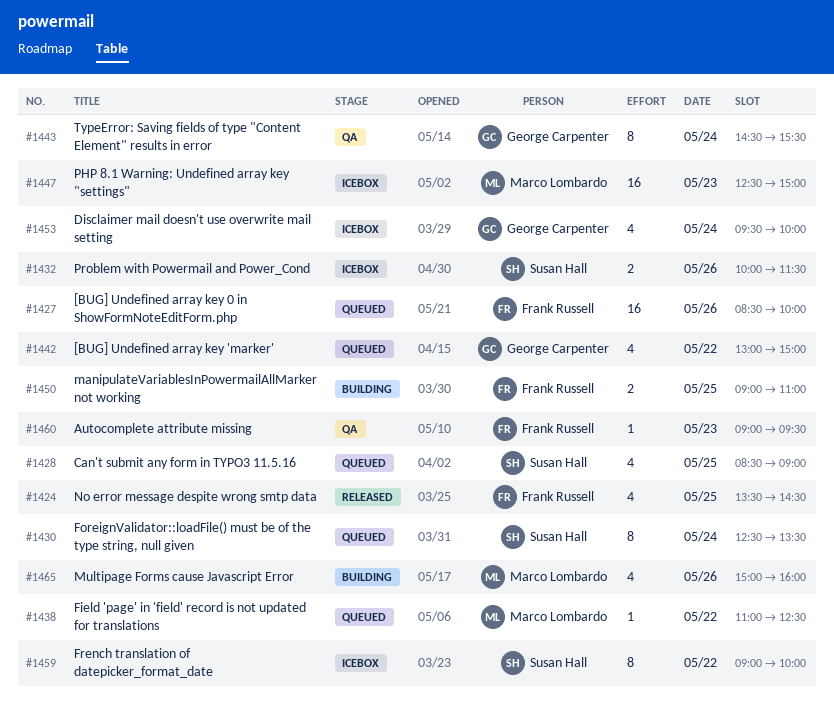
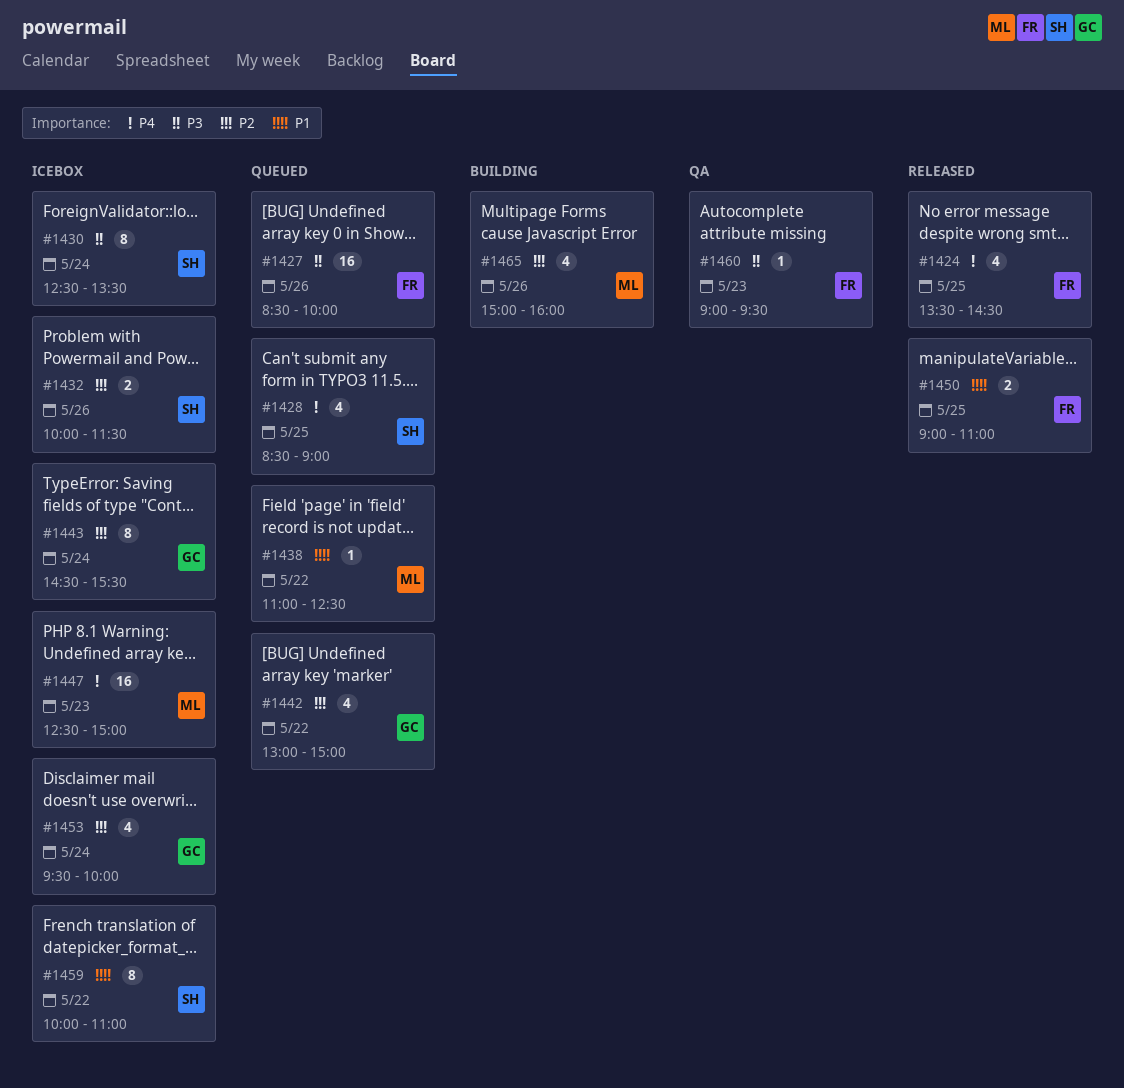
#1430, status: Queued -> Icebox
#1443, status: QA -> Icebox
#1450, status: Building -> Released
#1459, begins: 09:00 -> 10:00
#1459, ends: 10:00 -> 11:00

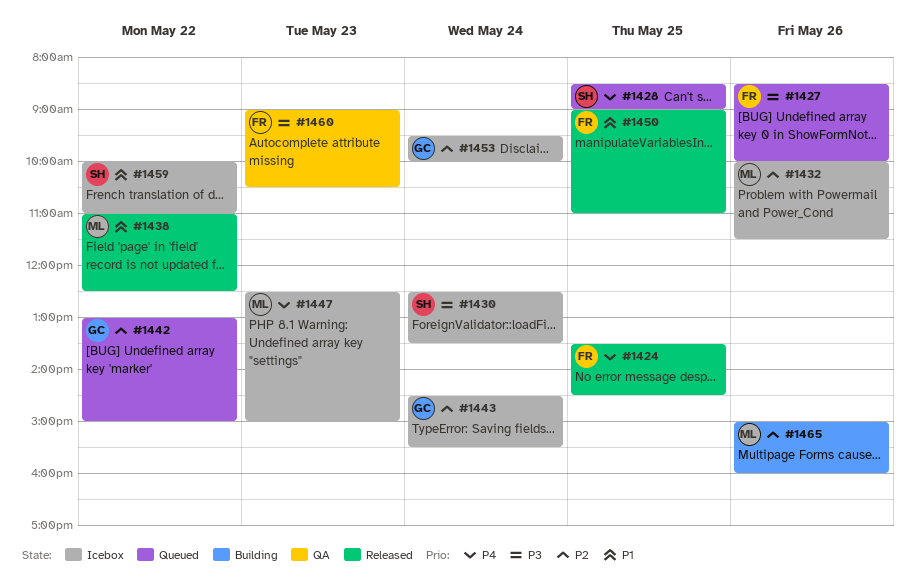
#1432, owner: SH -> ML
#1438, status: Queued -> Released
#1460, ends: 09:30 -> 10:30

